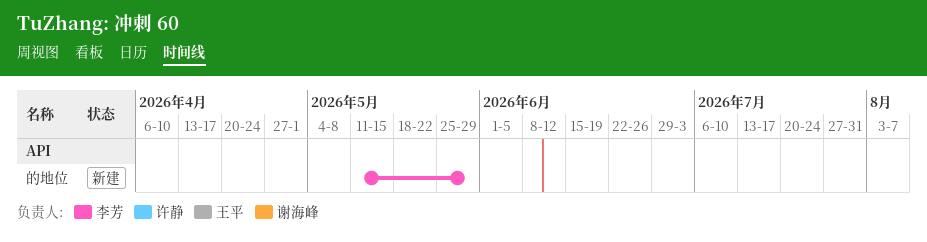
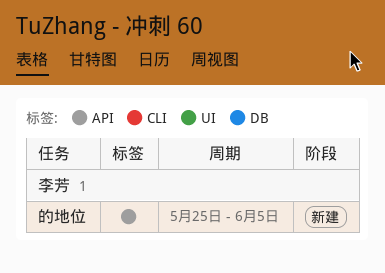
的地位, start: May 11 -> May 25
的地位, due: May 29 -> Jun 5

